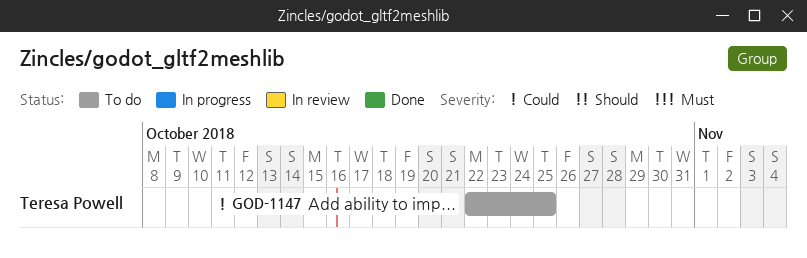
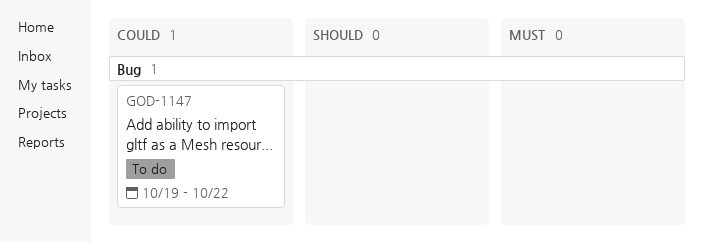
GOD-1147, start: Oct 22 -> Oct 19
GOD-1147, due: Oct 25 -> Oct 22

